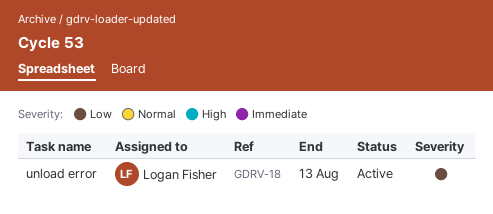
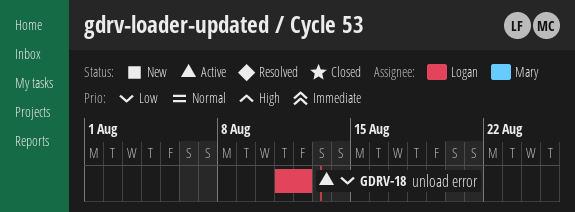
GDRV-18, due: Aug 13 -> Aug 12

